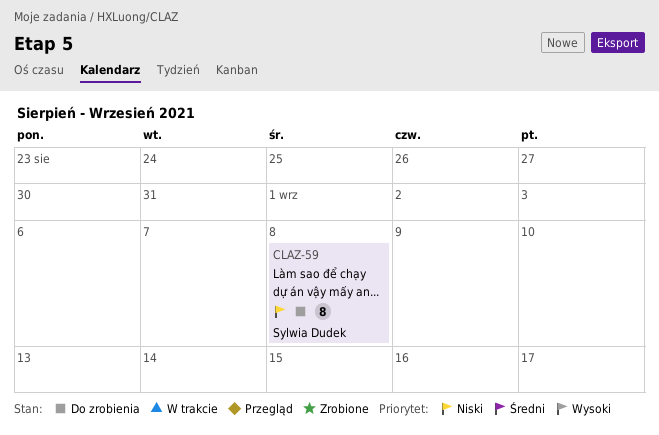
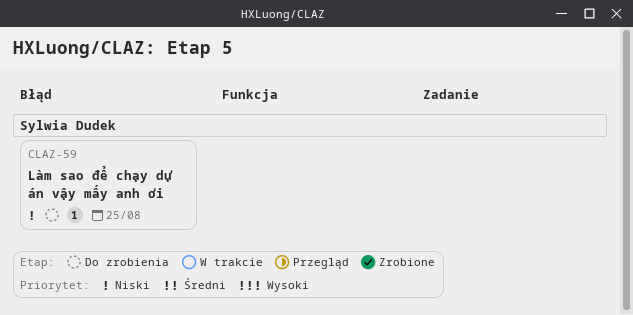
CLAZ-59, estimate: 8 -> 1
CLAZ-59, due: Sep 8 -> Aug 25

